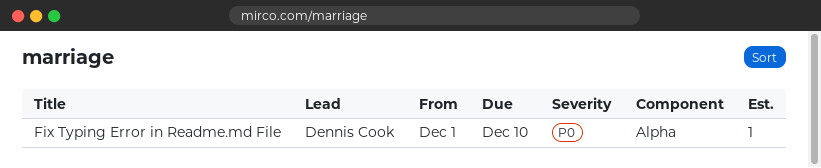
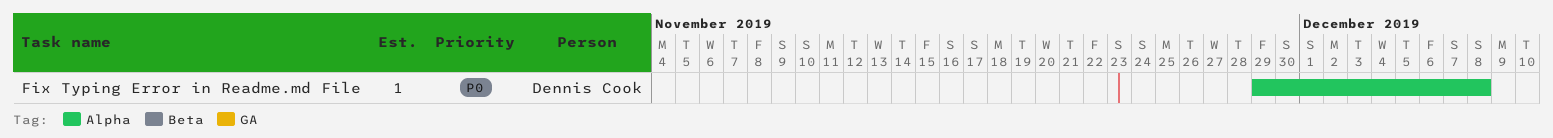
Fix Typing Error in Readme.md File, start: Dec 1 -> Nov 29
Fix Typing Error in Readme.md File, due: Dec 10 -> Dec 8

